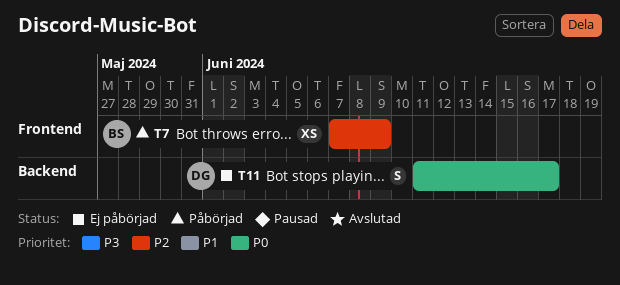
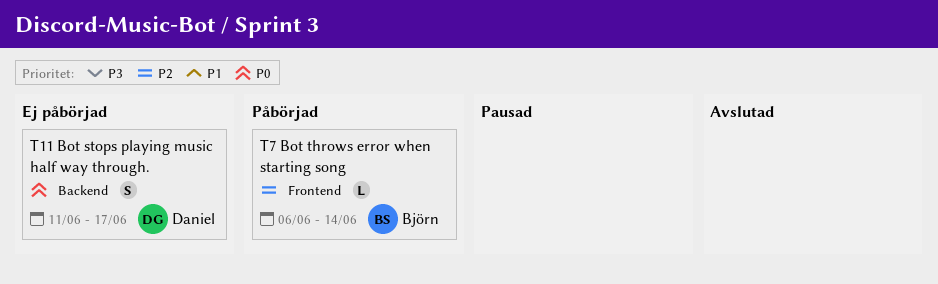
T7, estimate: XS -> L
T7, start: Jun 7 -> Jun 6
T7, due: Jun 9 -> Jun 14

